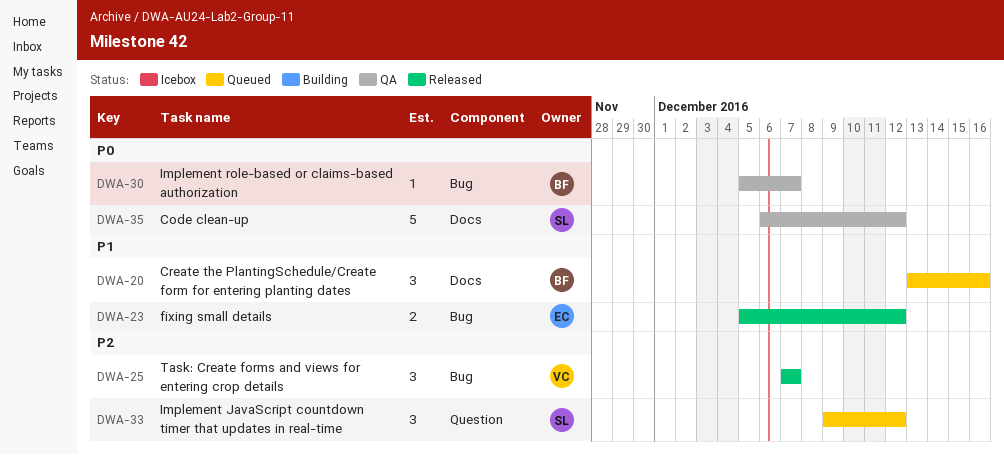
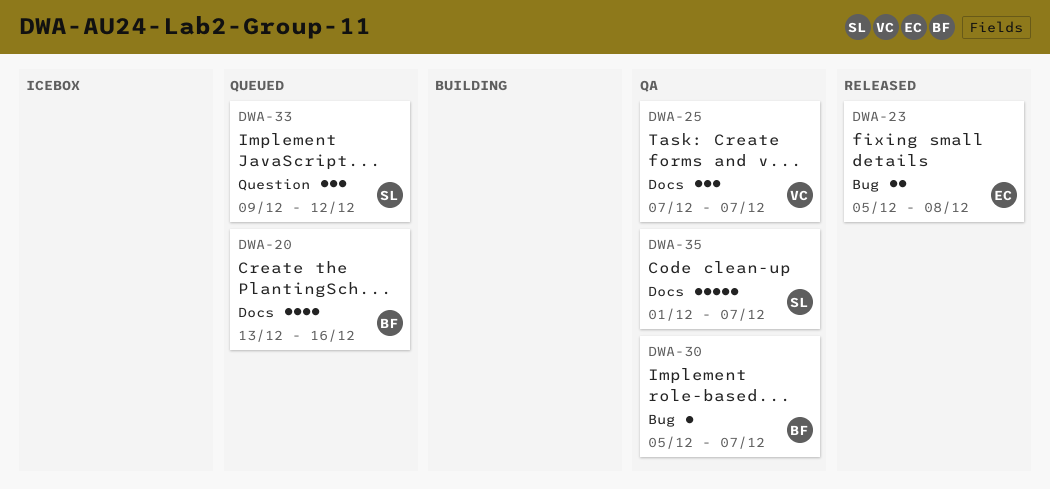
DWA-20, estimate: 3 -> 4
DWA-23, due: Dec 12 -> Dec 8
DWA-25, status: Released -> QA
DWA-25, label: Bug -> Docs
DWA-35, start: Dec 6 -> Dec 1
DWA-35, due: Dec 12 -> Dec 7

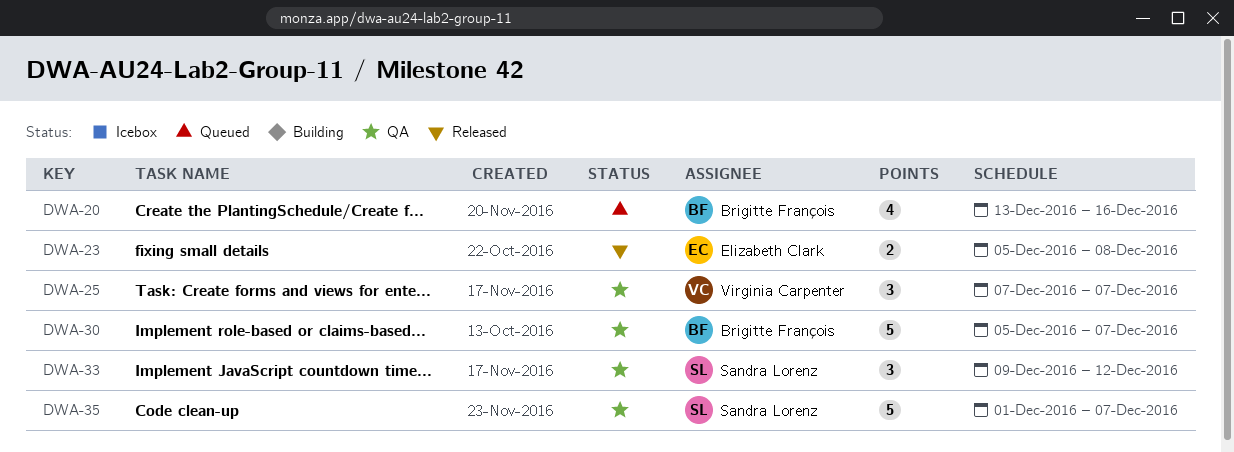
DWA-30, estimate: 1 -> 5
DWA-33, status: Queued -> QA

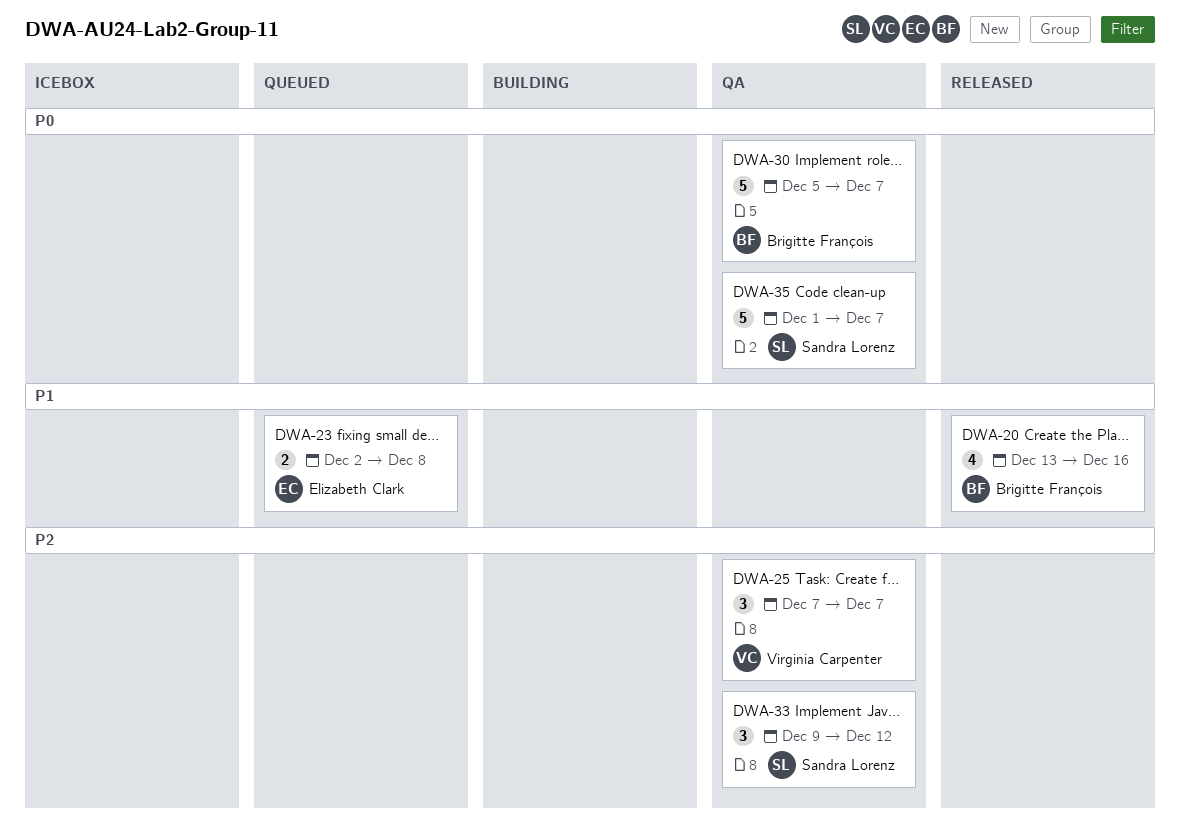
DWA-20, status: Queued -> Released
DWA-23, status: Released -> Queued
DWA-23, start: Dec 5 -> Dec 2

